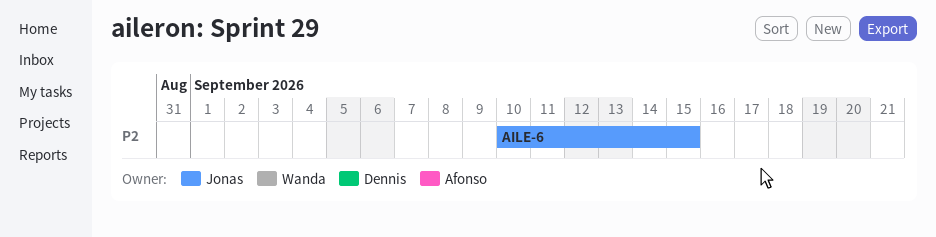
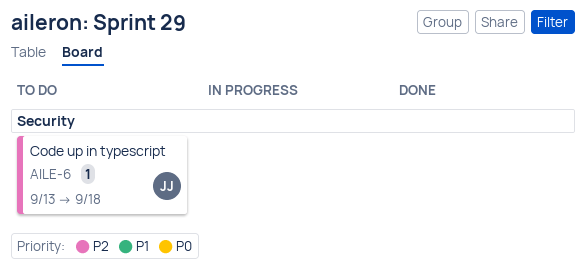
AILE-6, start: Sep 10 -> Sep 13
AILE-6, due: Sep 15 -> Sep 18

